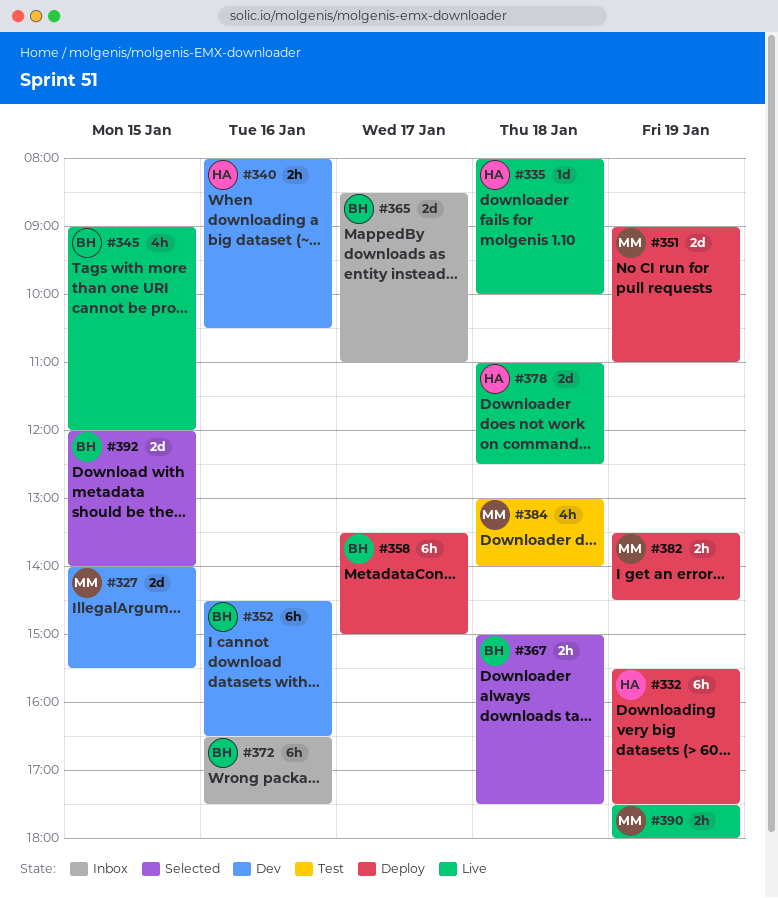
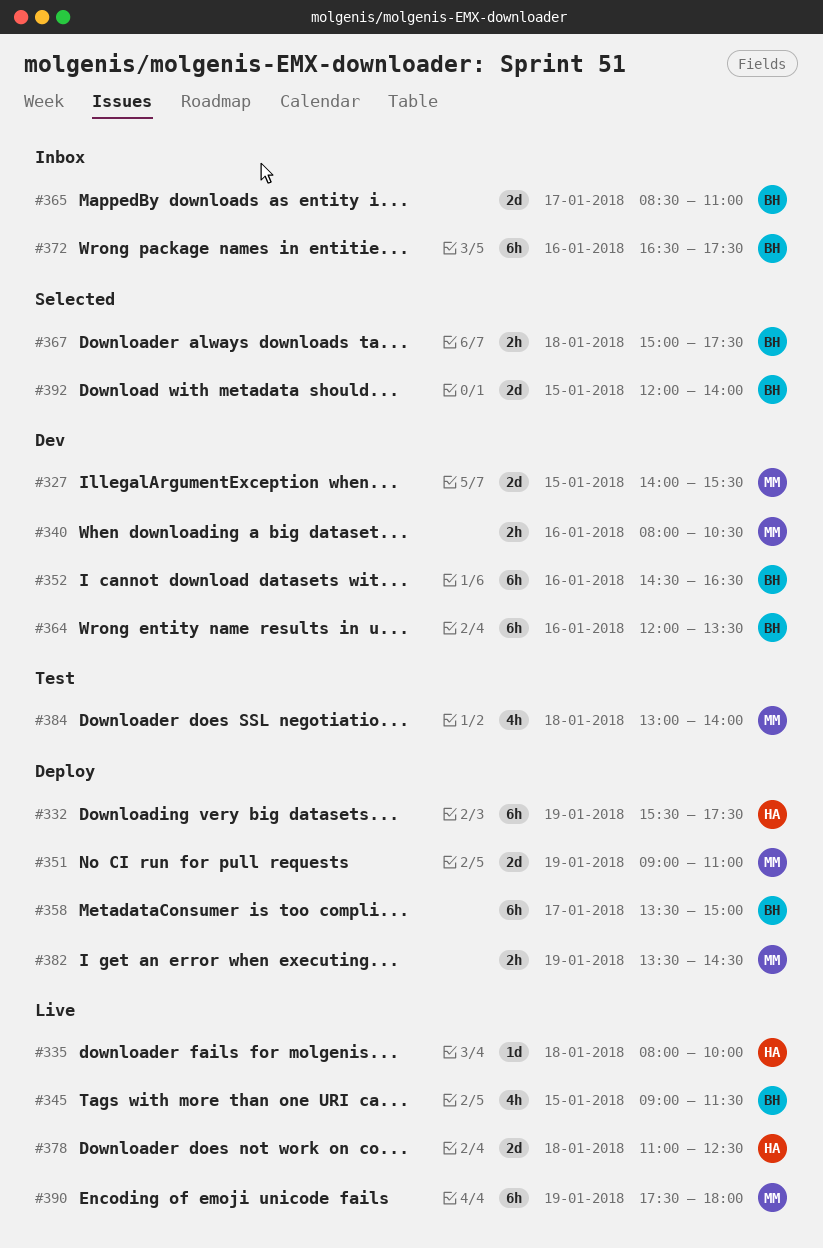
#340, owner: HA -> MM
#345, ends: 12:00 -> 11:30
#364: none -> present
#390, estimate: 2h -> 6h

